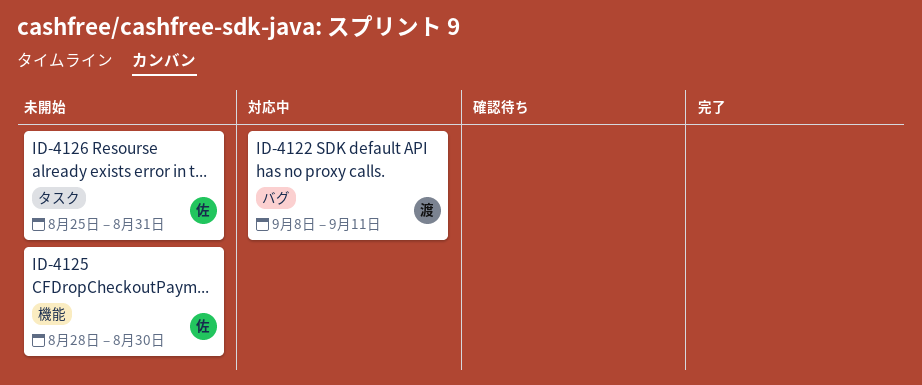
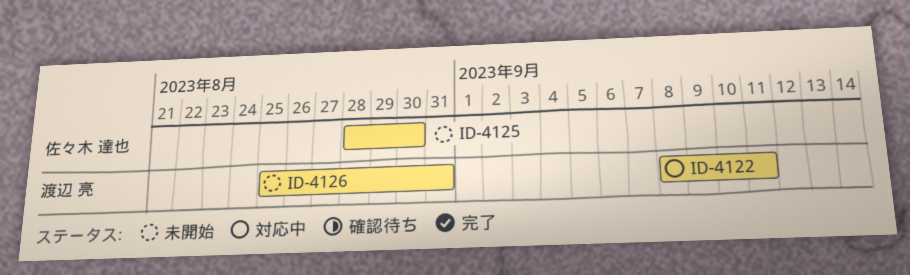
ID-4126, owner: 佐々木 達也 -> 渡辺 亮

